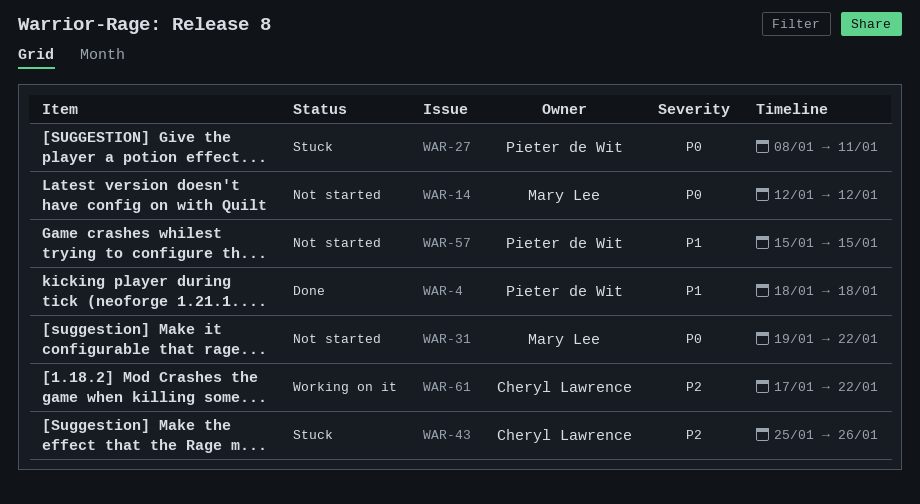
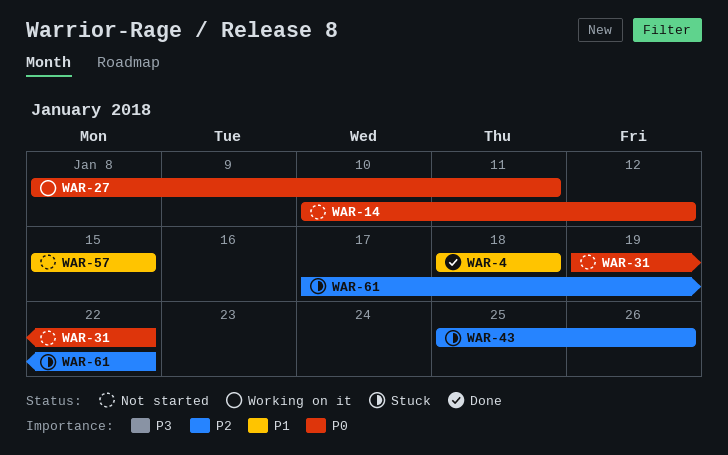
WAR-14, start: Jan 12 -> Jan 10
WAR-27, status: Stuck -> Working on it
WAR-61, status: Working on it -> Stuck

